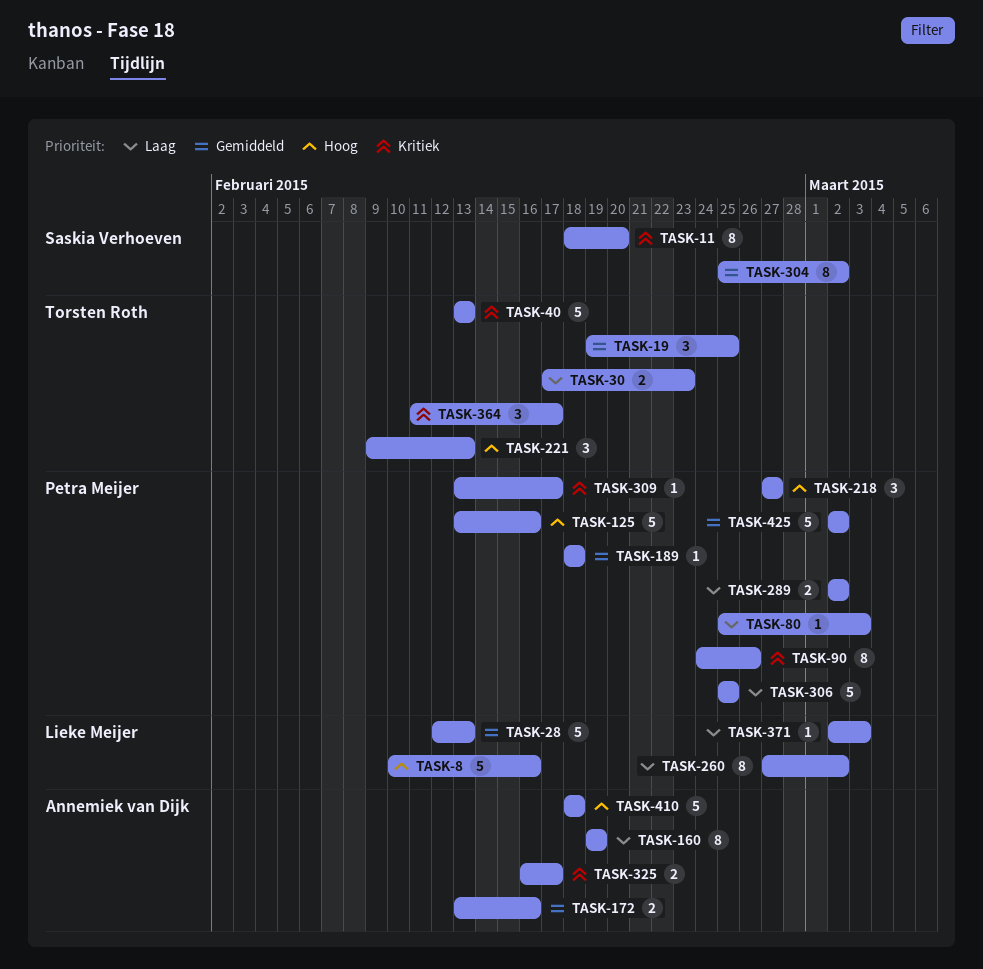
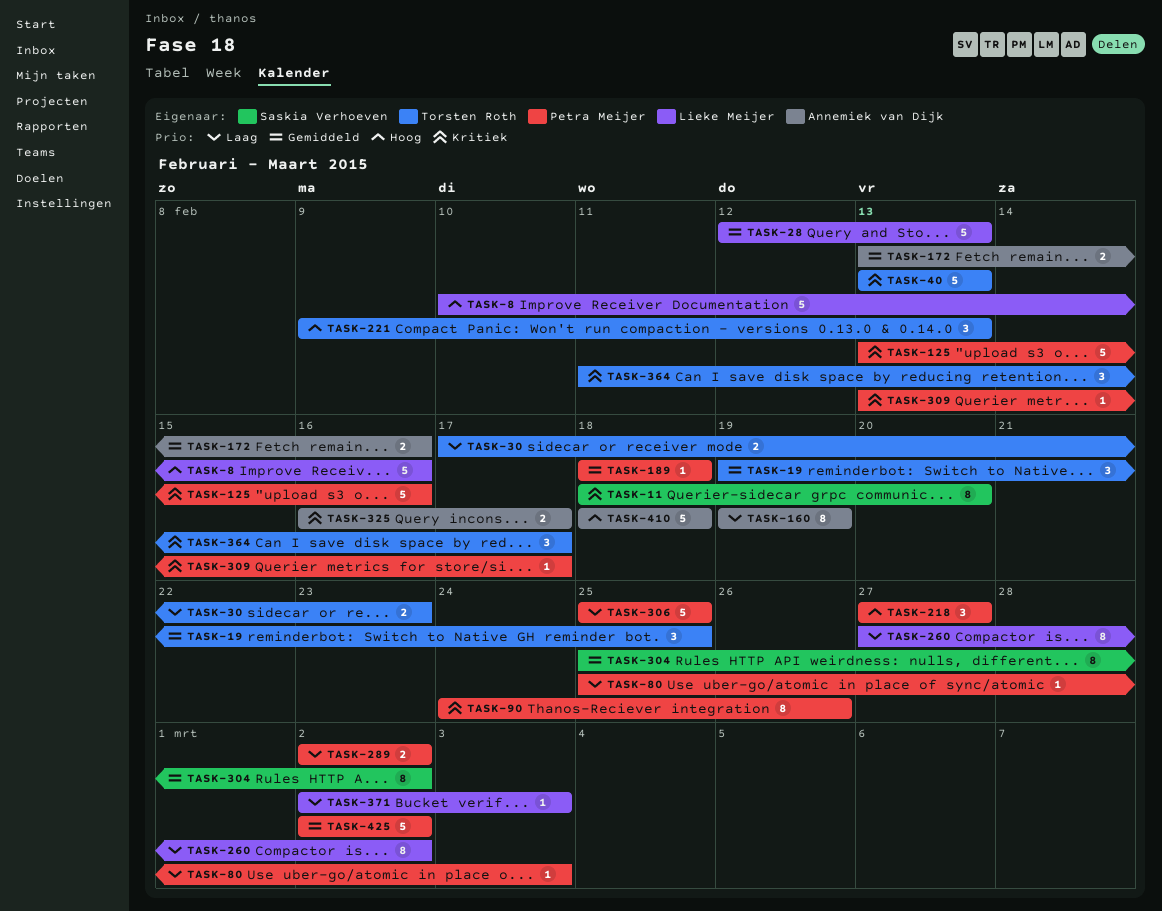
TASK-125, priority: Hoog -> Kritiek

